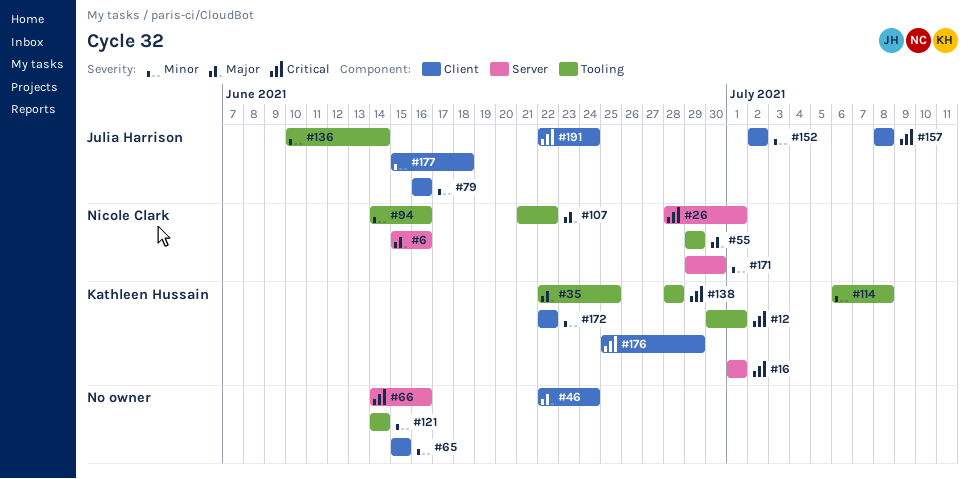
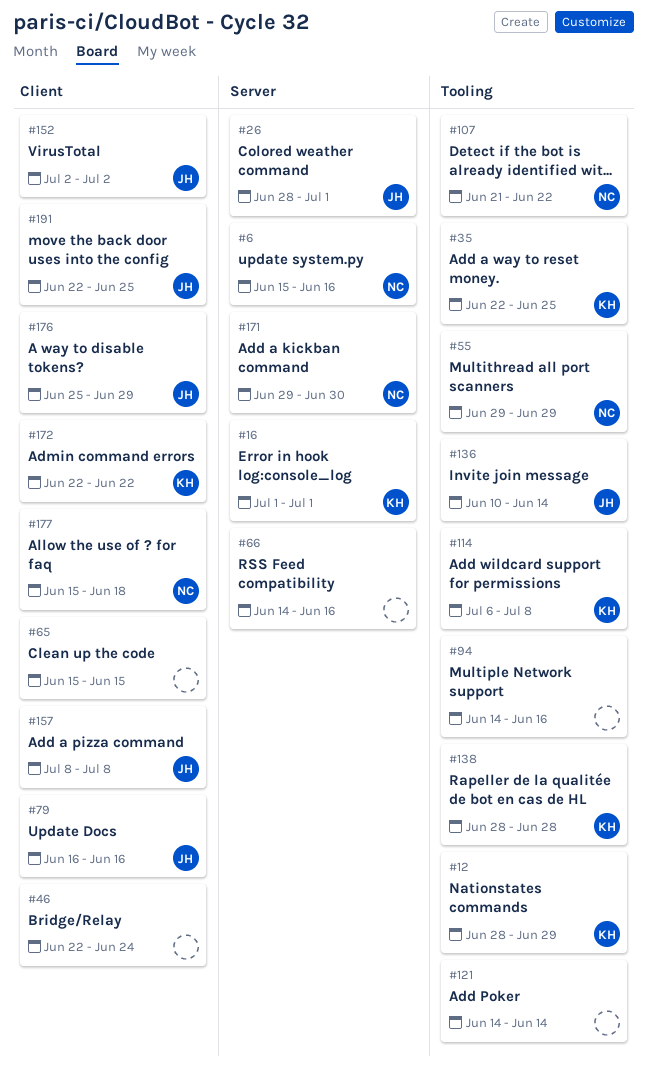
#12, start: Jun 30 -> Jun 28
#12, due: Jul 1 -> Jun 29
#26, owner: Nicole Clark -> Julia Harrison
#94, owner: Nicole Clark -> none
#176, owner: Kathleen Hussain -> Julia Harrison
#177, owner: Julia Harrison -> Nicole Clark
#191, due: Jun 24 -> Jun 25

